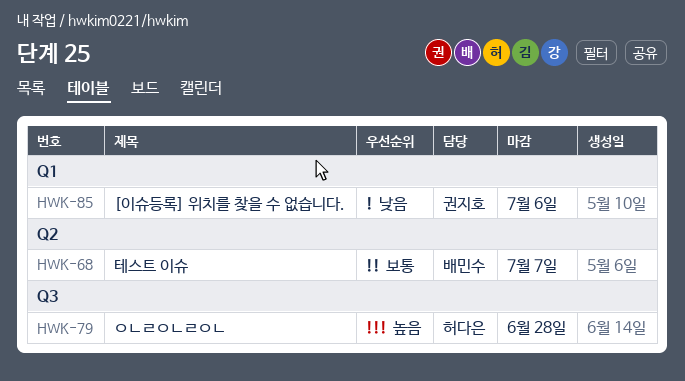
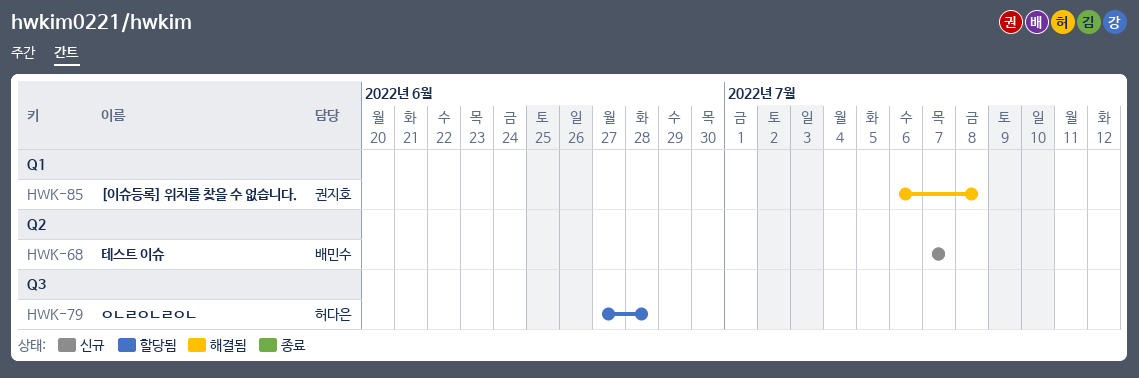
HWK-85, due: Jul 6 -> Jul 8

